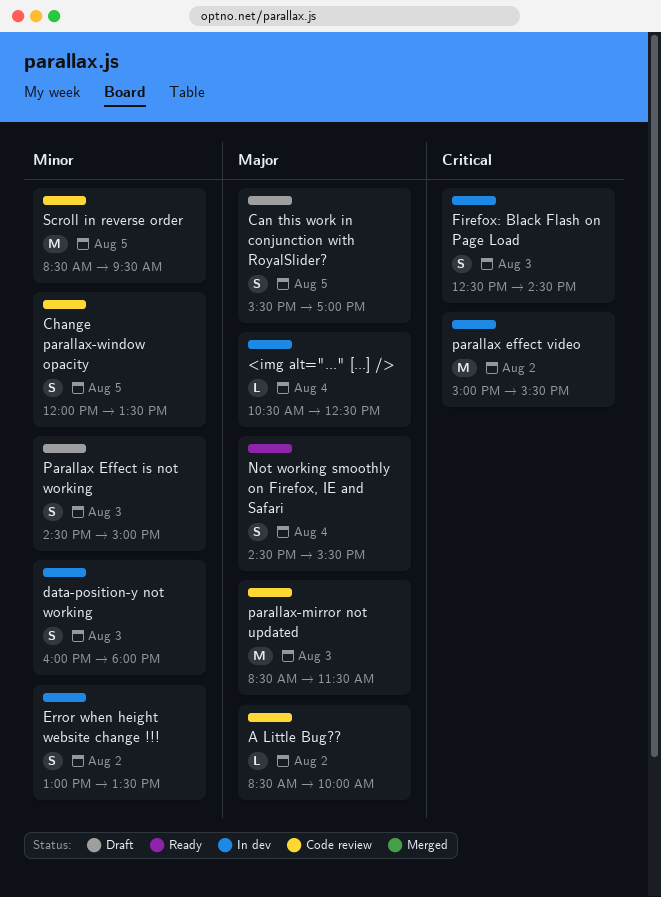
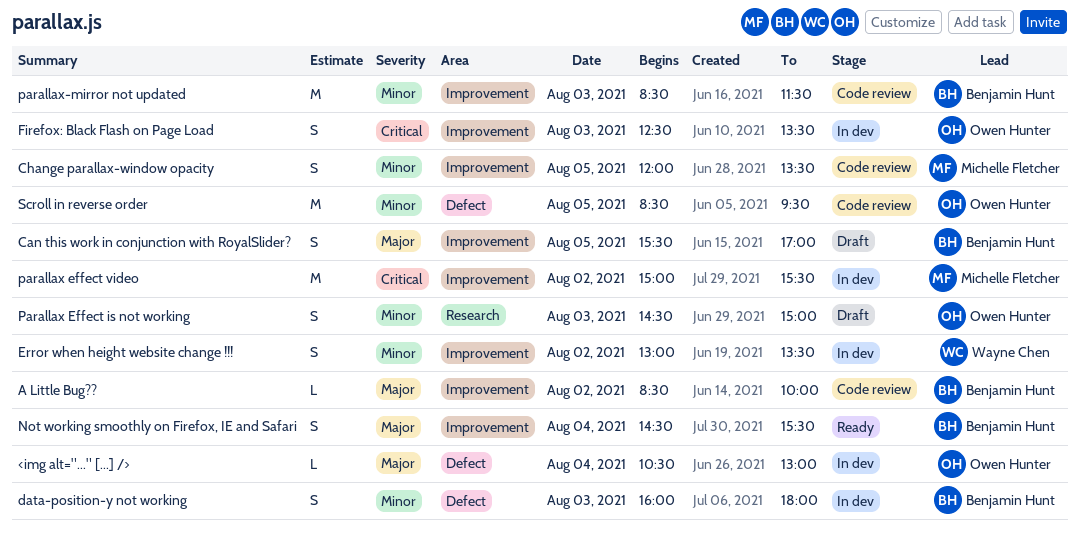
<img alt="..." [...] />, ends: 12:30 -> 13:00
Firefox: Black Flash on Page Load, ends: 14:30 -> 13:30
parallax-mirror not updated, priority: Major -> Minor

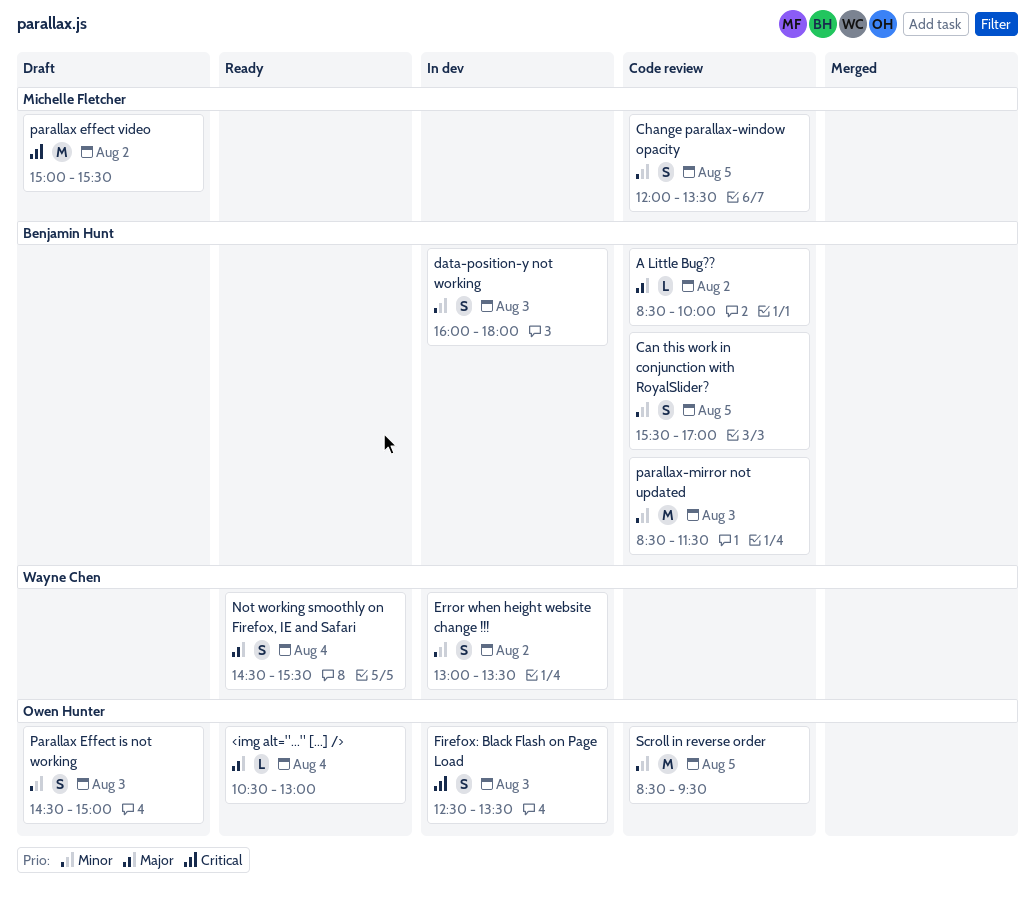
<img alt="..." [...] />, status: In dev -> Ready
Can this work in conjunction with RoyalSlider?, status: Draft -> Code review
Can this work in conjunction with RoyalSlider?, priority: Major -> Minor
Not working smoothly on Firefox, IE and Safari, owner: Benjamin Hunt -> Wayne Chen
parallax effect video, status: In dev -> Draft

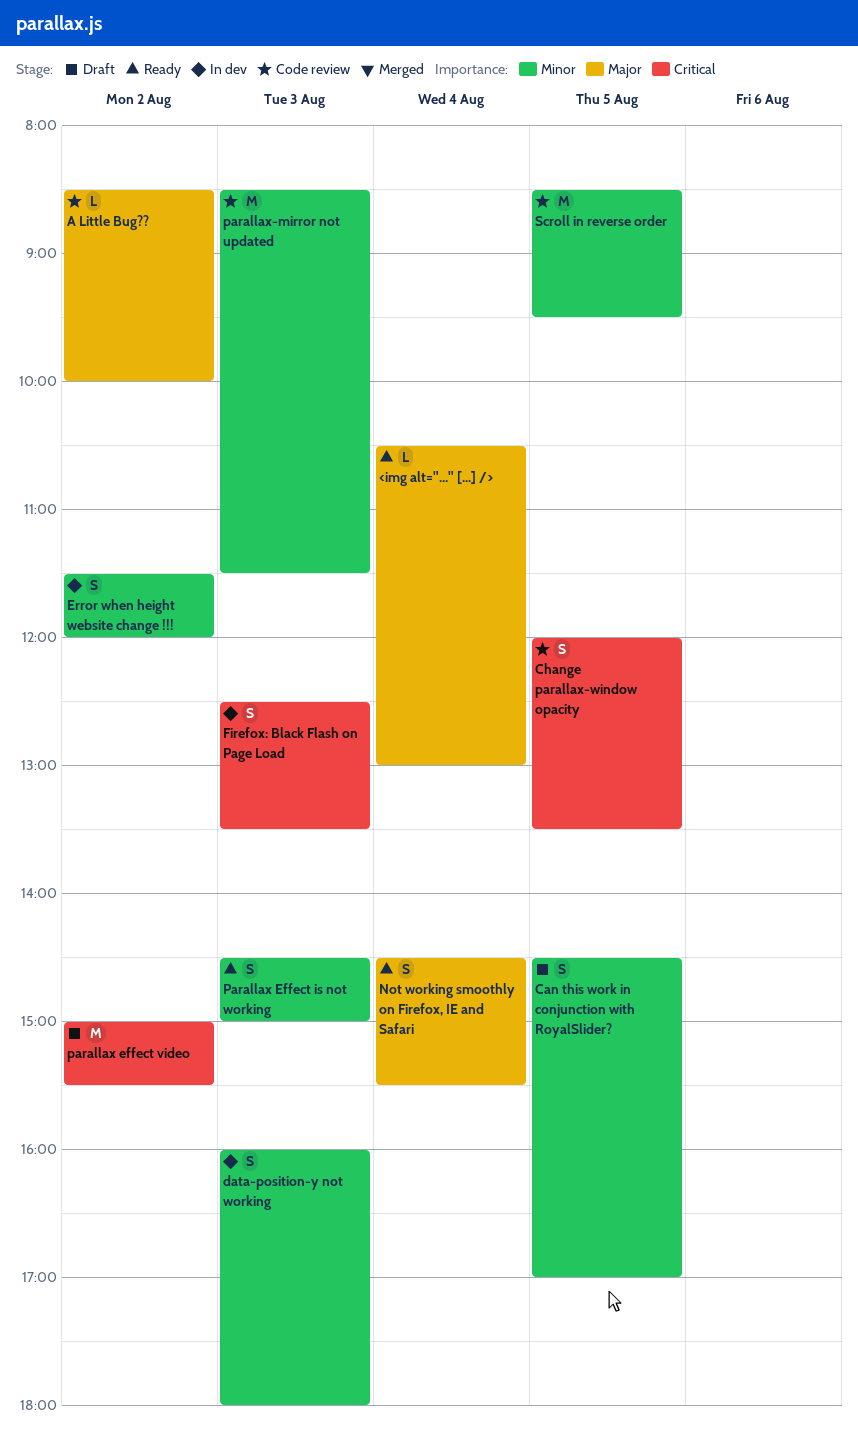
Can this work in conjunction with RoyalSlider?, status: Code review -> Draft
Can this work in conjunction with RoyalSlider?, begins: 15:30 -> 14:30
Change parallax-window opacity, priority: Minor -> Critical
Error when height website change !!!, begins: 13:00 -> 11:30
Error when height website change !!!, ends: 13:30 -> 12:00
Parallax Effect is not working, status: Draft -> Ready

